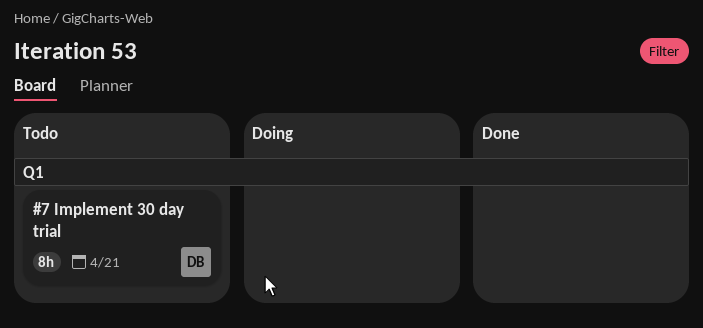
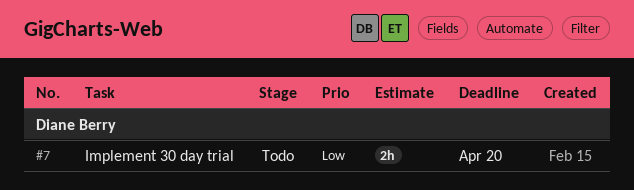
#7, estimate: 8h -> 2h
#7, due: Apr 21 -> Apr 20

